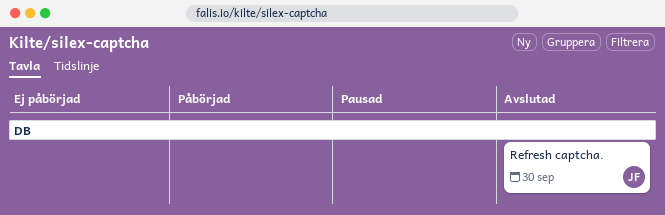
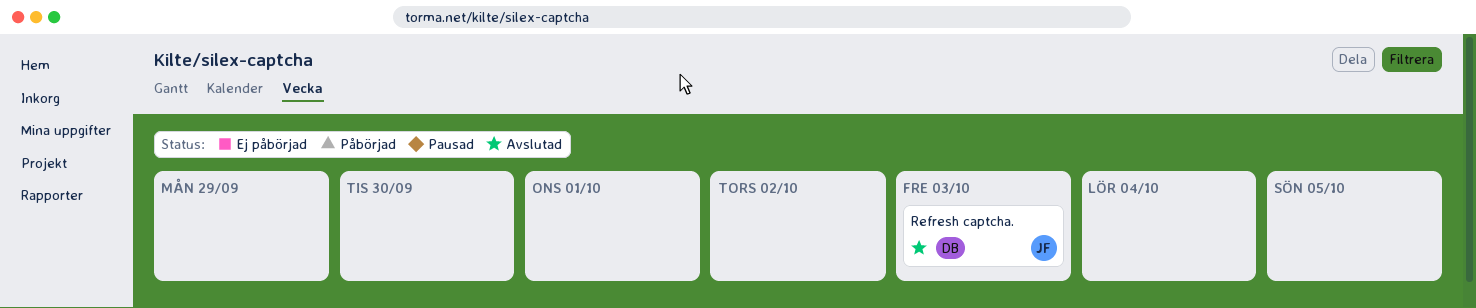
Refresh captcha., due: Sep 30 -> Oct 3

